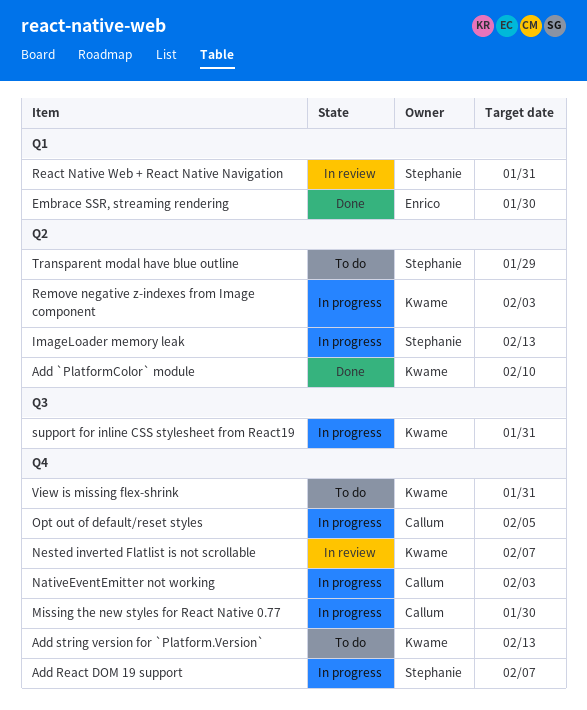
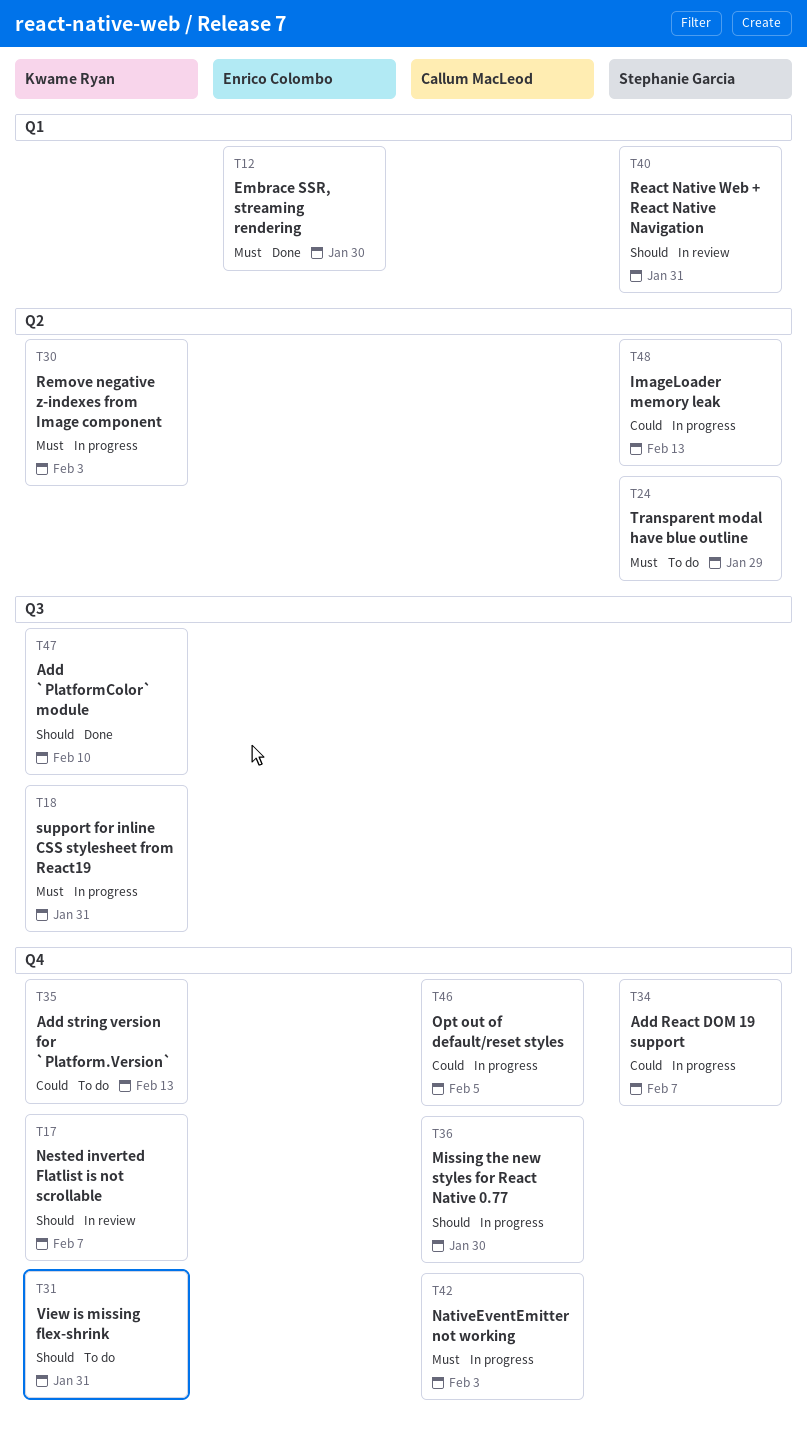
Add `PlatformColor` module, label: Q2 -> Q3

